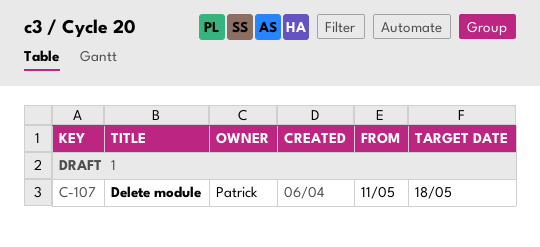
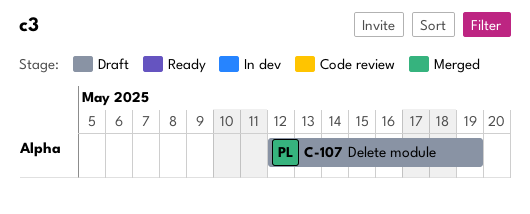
C-107, start: May 11 -> May 12
C-107, due: May 18 -> May 19

